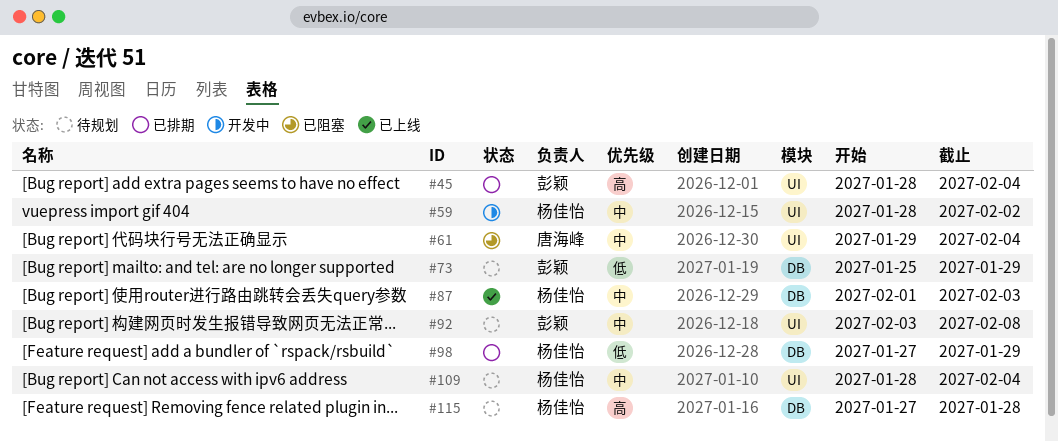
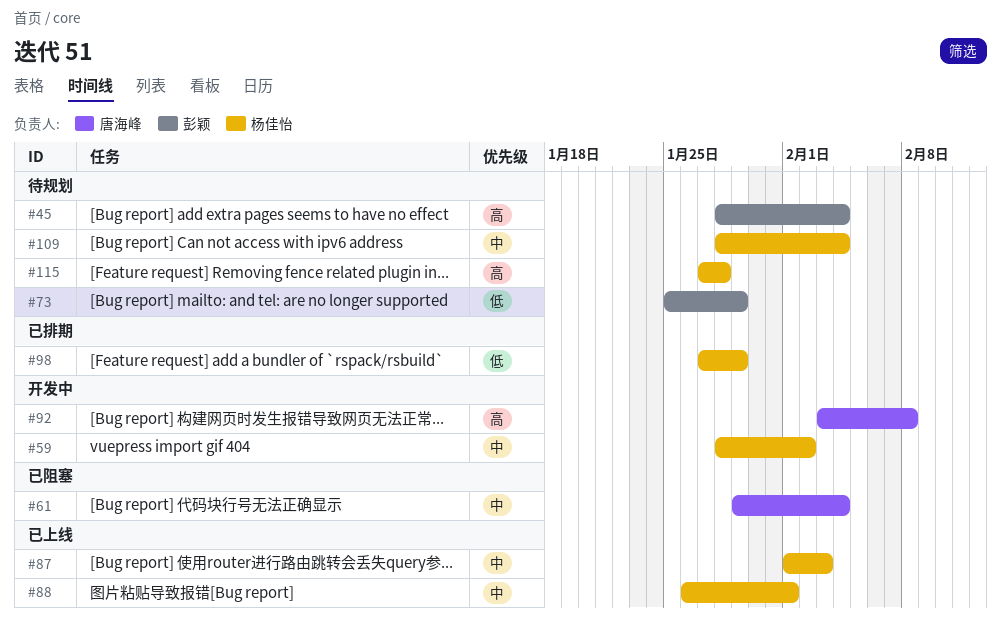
#45, status: 已排期 -> 待规划
#88: none -> present
#92, status: 待规划 -> 开发中
#92, owner: 彭颖 -> 唐海峰
#92, priority: 中 -> 高

